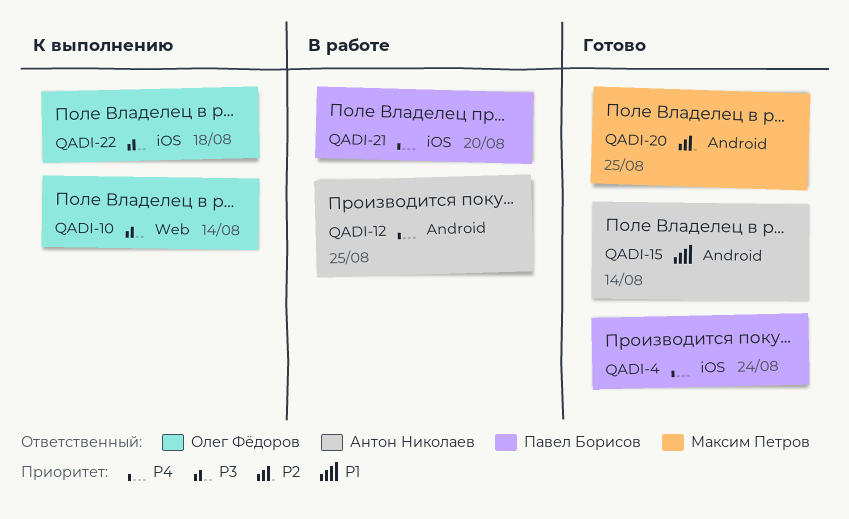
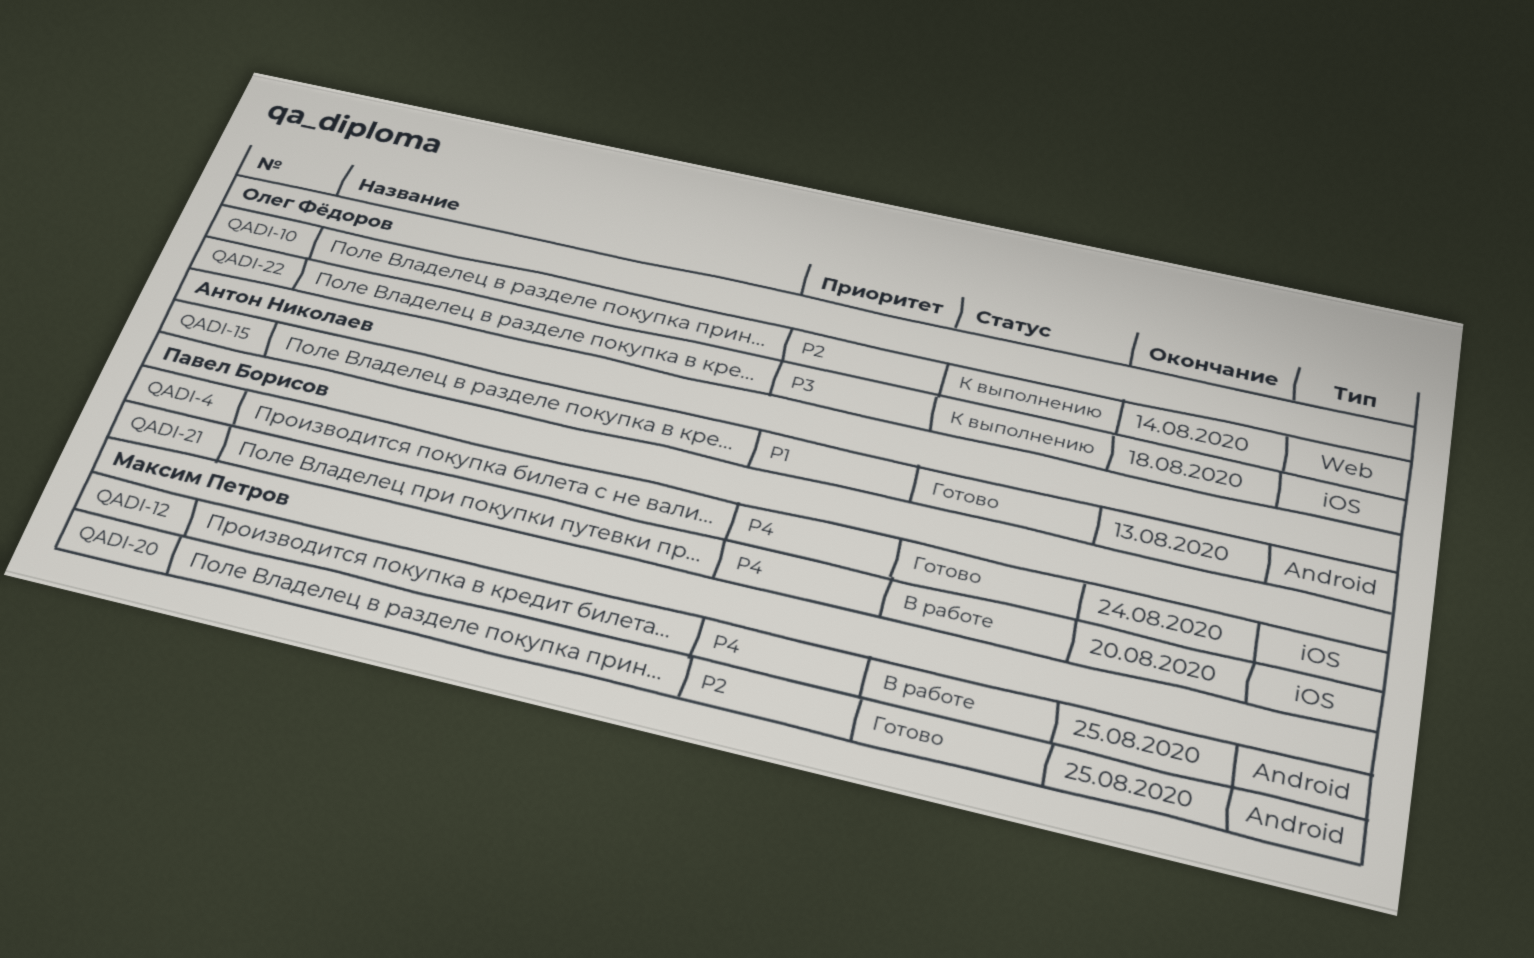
QADI-10, priority: P3 -> P2
QADI-12, owner: Антон Николаев -> Максим Петров
QADI-15, due: Aug 14 -> Aug 13

